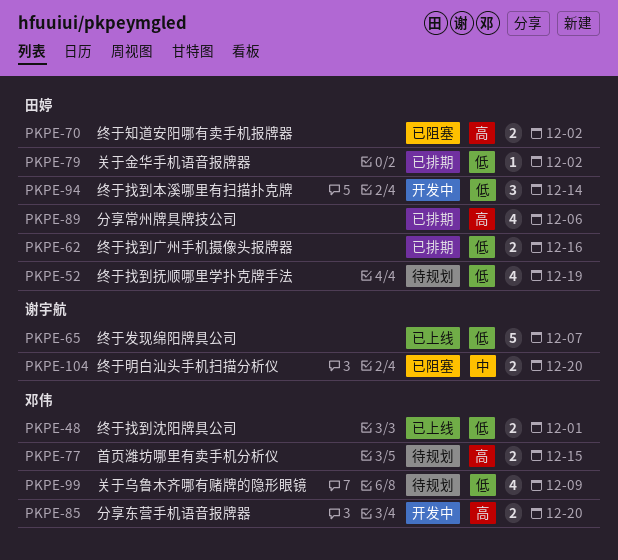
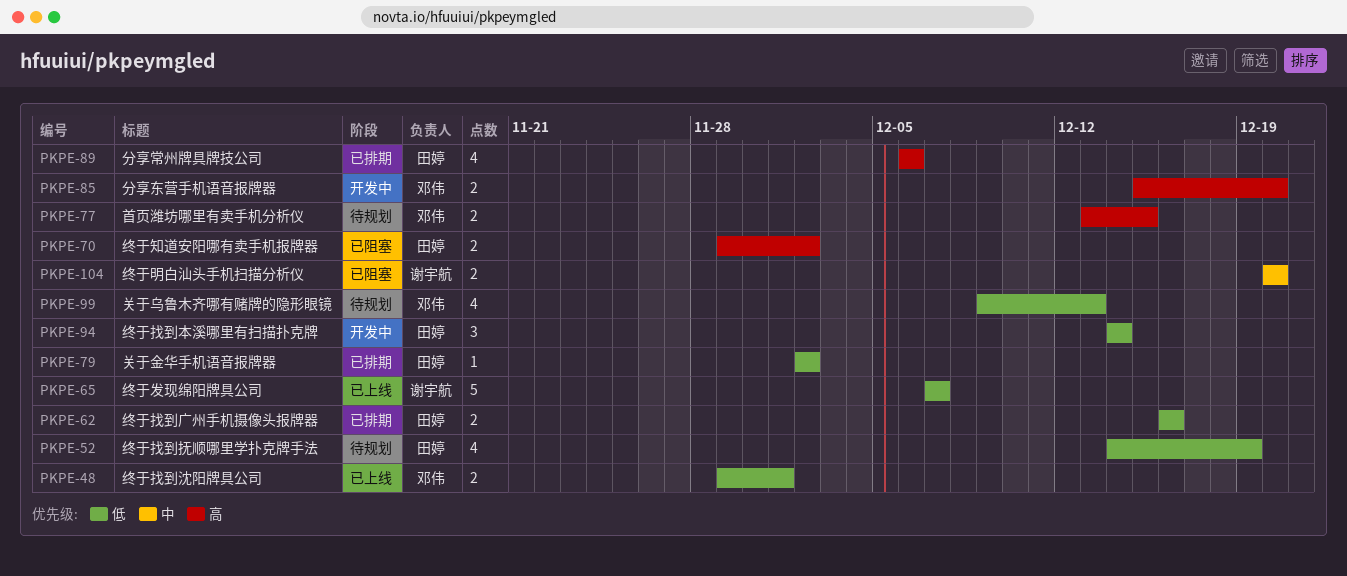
PKPE-99, due: Dec 9 -> Dec 13

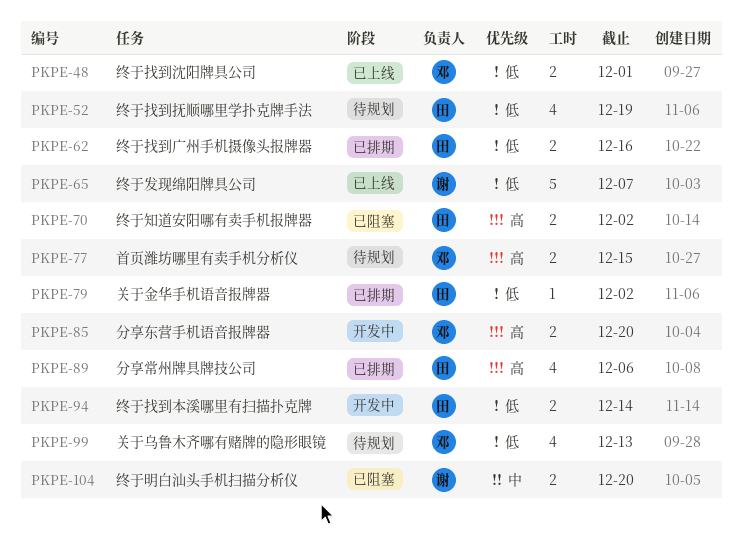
PKPE-94, estimate: 3 -> 2

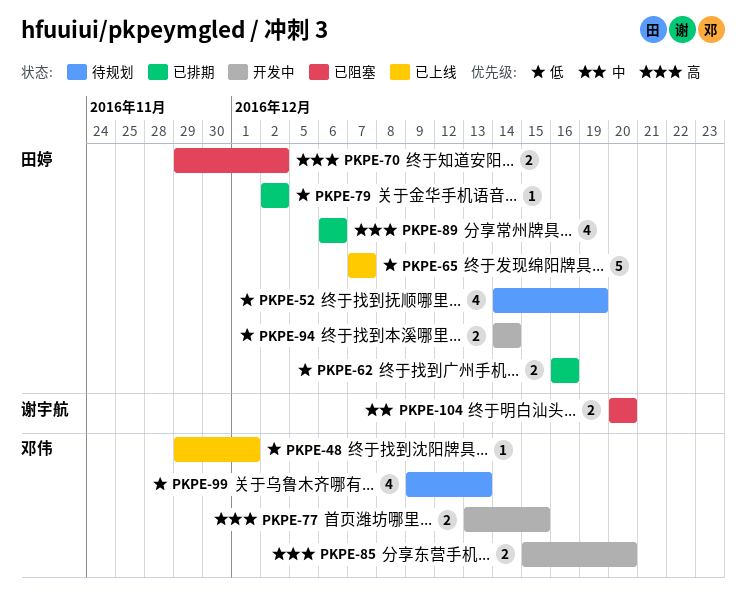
PKPE-48, estimate: 2 -> 1
PKPE-65, owner: 谢宇航 -> 田婷
PKPE-77, status: 待规划 -> 开发中

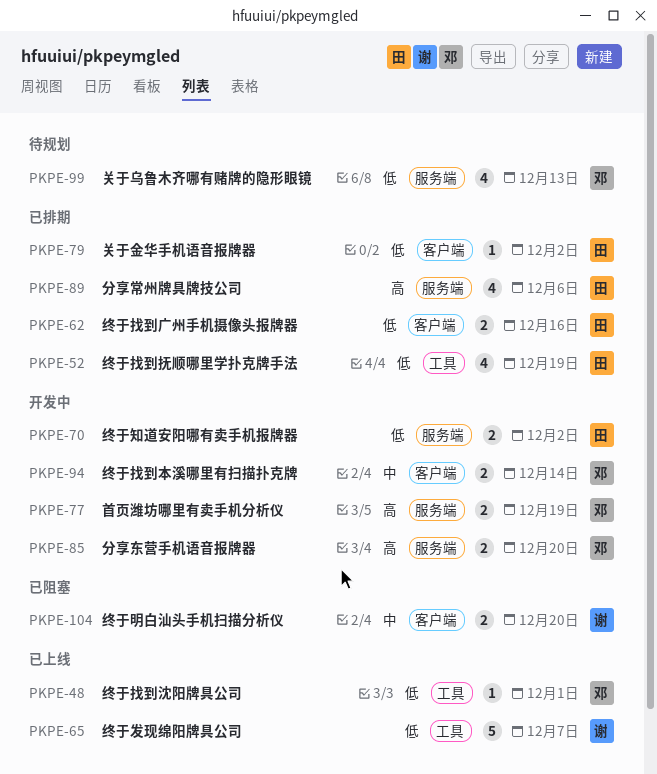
PKPE-52, status: 待规划 -> 已排期
PKPE-65, owner: 田婷 -> 谢宇航
PKPE-70, status: 已阻塞 -> 开发中
PKPE-70, priority: 高 -> 低
PKPE-77, due: Dec 15 -> Dec 19
PKPE-94, owner: 田婷 -> 邓伟
PKPE-94, priority: 低 -> 中

